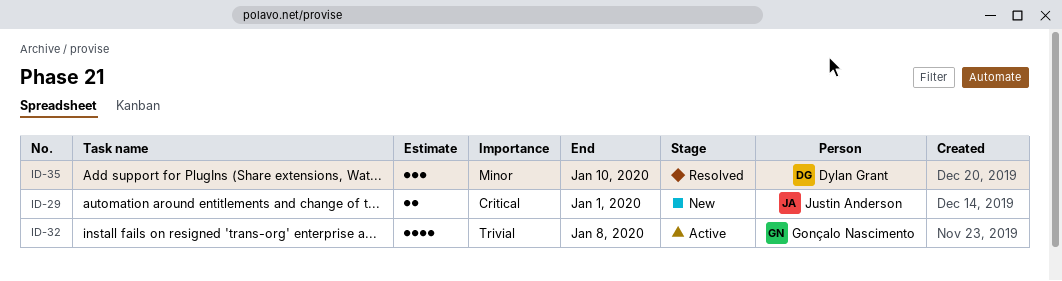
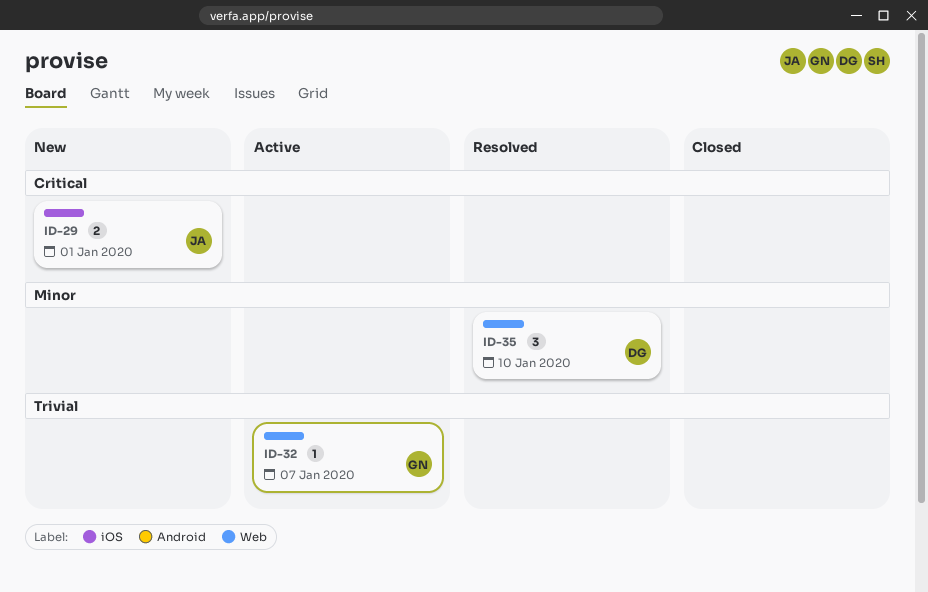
ID-32, estimate: 4 -> 1
ID-32, due: Jan 8 -> Jan 7

